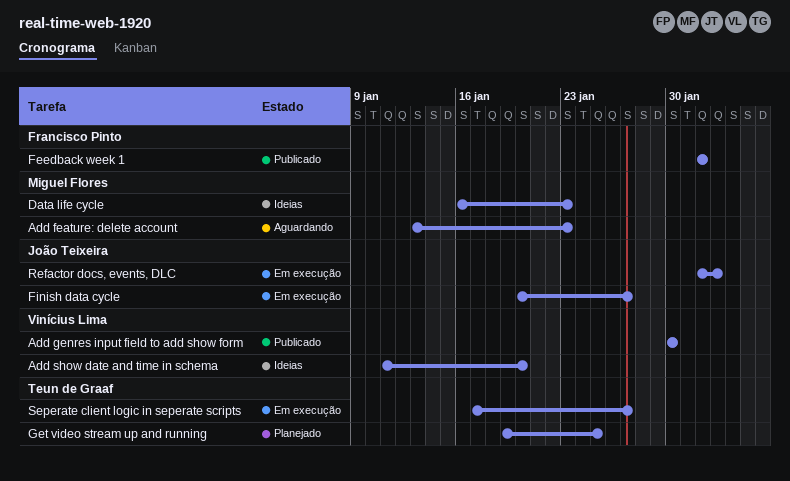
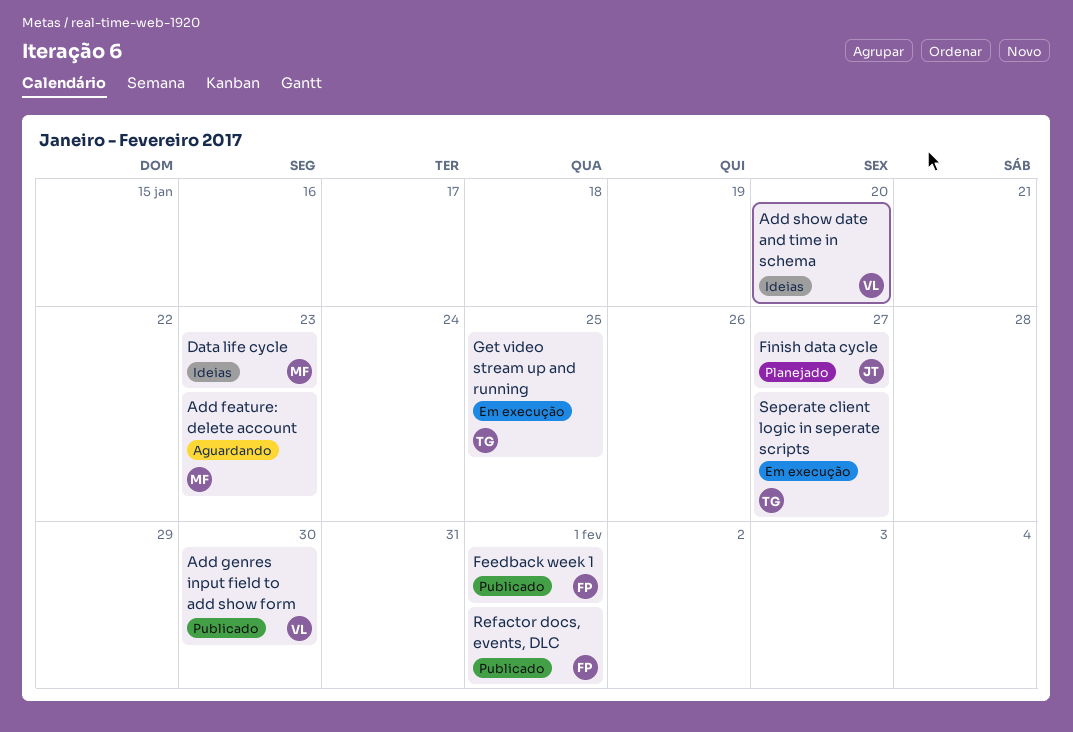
Finish data cycle, status: Em execução -> Planejado
Get video stream up and running, status: Planejado -> Em execução
Refactor docs, events, DLC, status: Em execução -> Publicado
Refactor docs, events, DLC, owner: João Teixeira -> Francisco Pinto
Refactor docs, events, DLC, due: Feb 2 -> Feb 1

